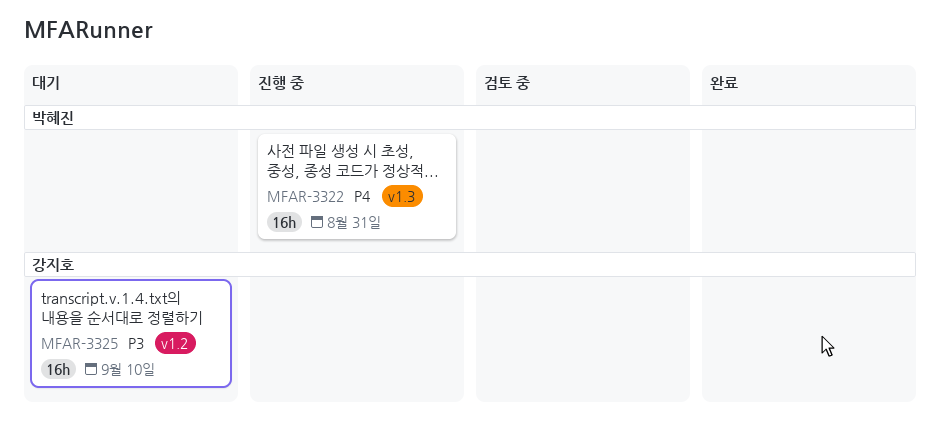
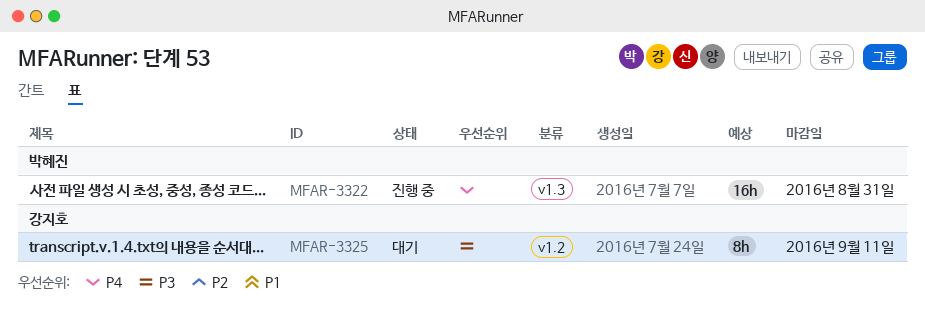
MFAR-3325, estimate: 16h -> 8h
MFAR-3325, due: Sep 10 -> Sep 11

